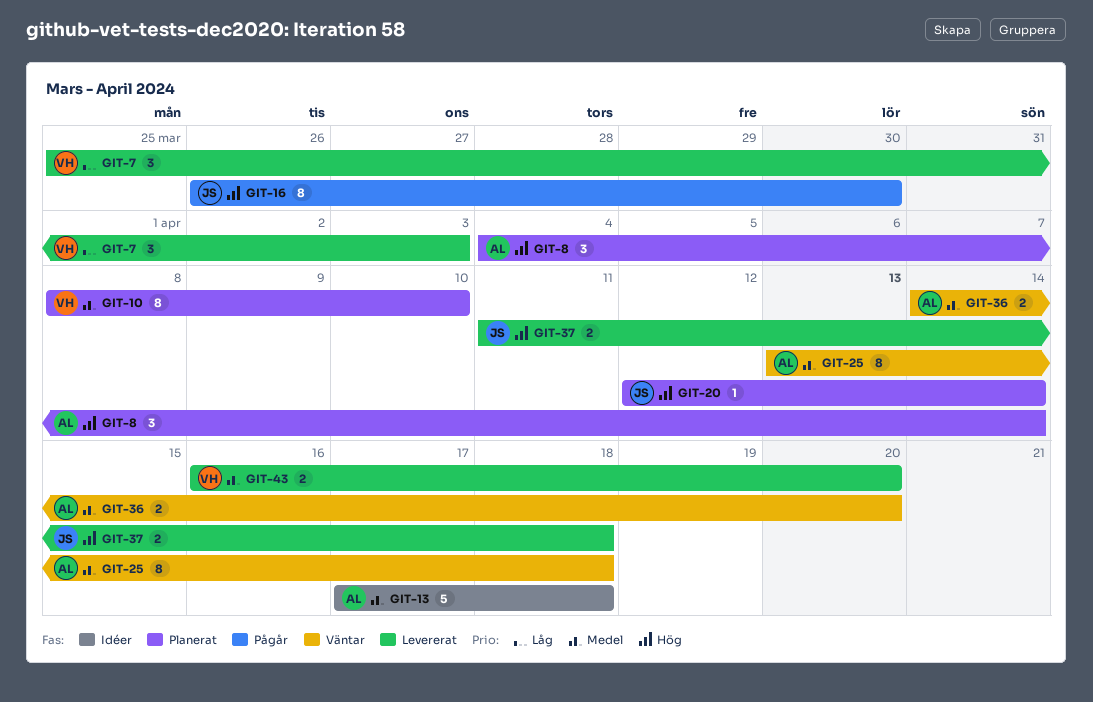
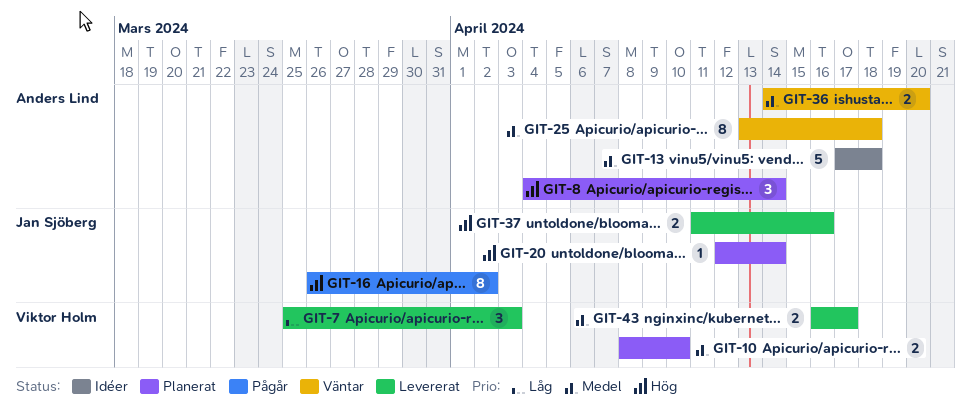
GIT-10, estimate: 8 -> 2
GIT-16, due: Mar 30 -> Apr 2
GIT-37, due: Apr 18 -> Apr 16
GIT-43, due: Apr 20 -> Apr 17

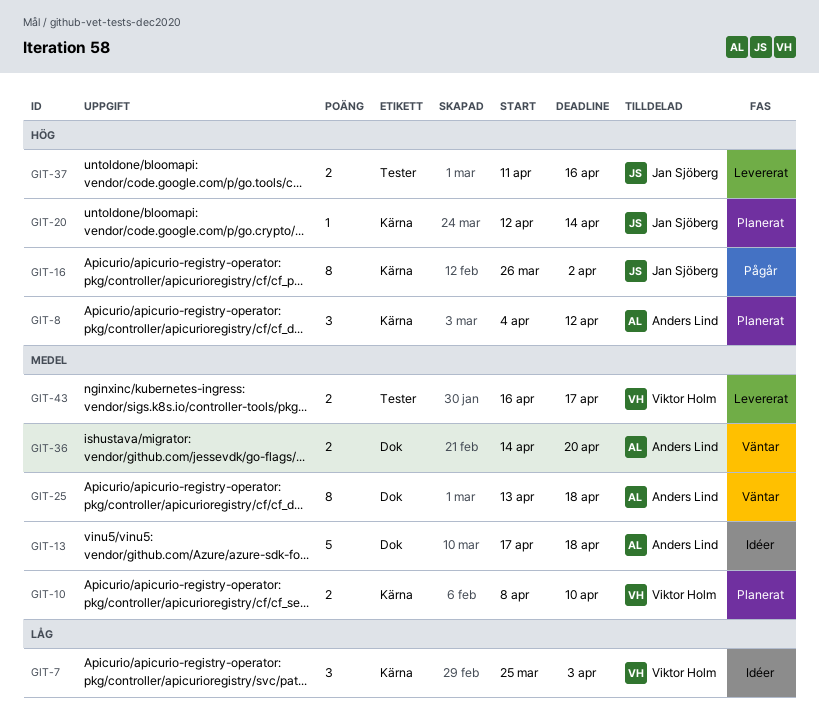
GIT-7, status: Levererat -> Idéer
GIT-8, due: Apr 14 -> Apr 12

